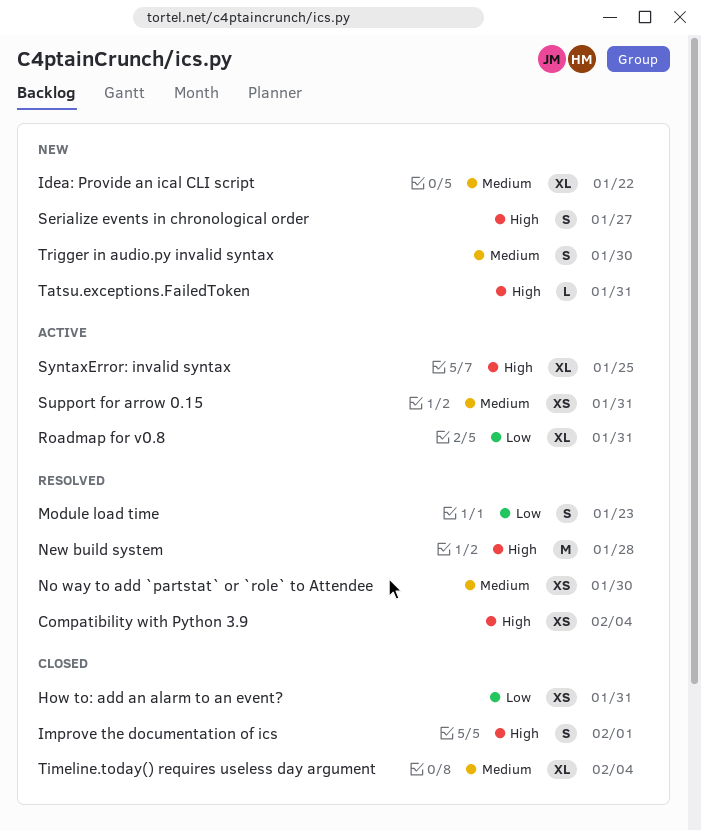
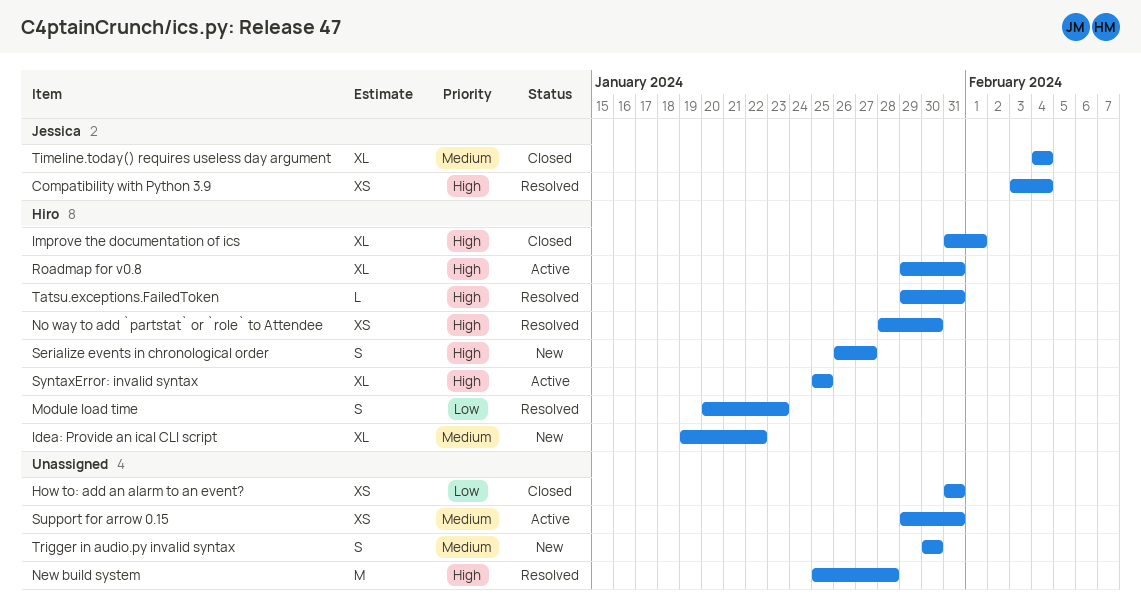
Improve the documentation of ics, estimate: S -> XL
No way to add `partstat` or `role` to Attendee, priority: Medium -> High
Roadmap for v0.8, priority: Low -> High
Tatsu.exceptions.FailedToken, status: New -> Resolved

